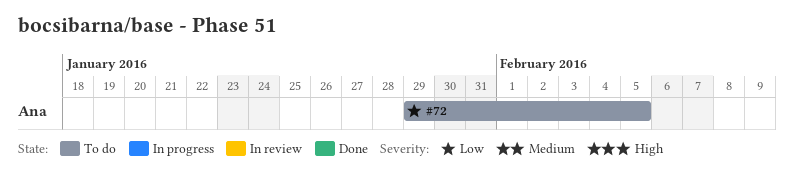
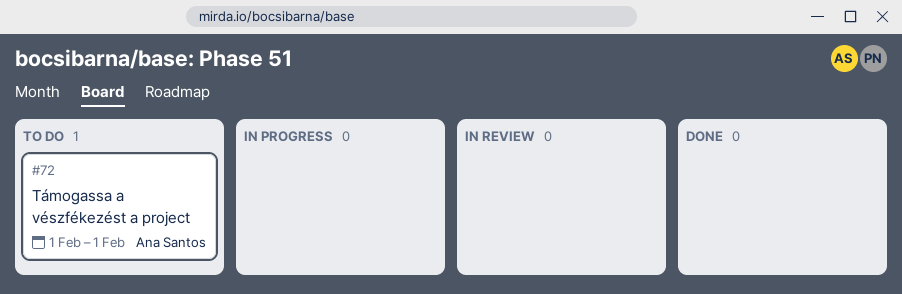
#72, start: Jan 29 -> Feb 1
#72, due: Feb 5 -> Feb 1

